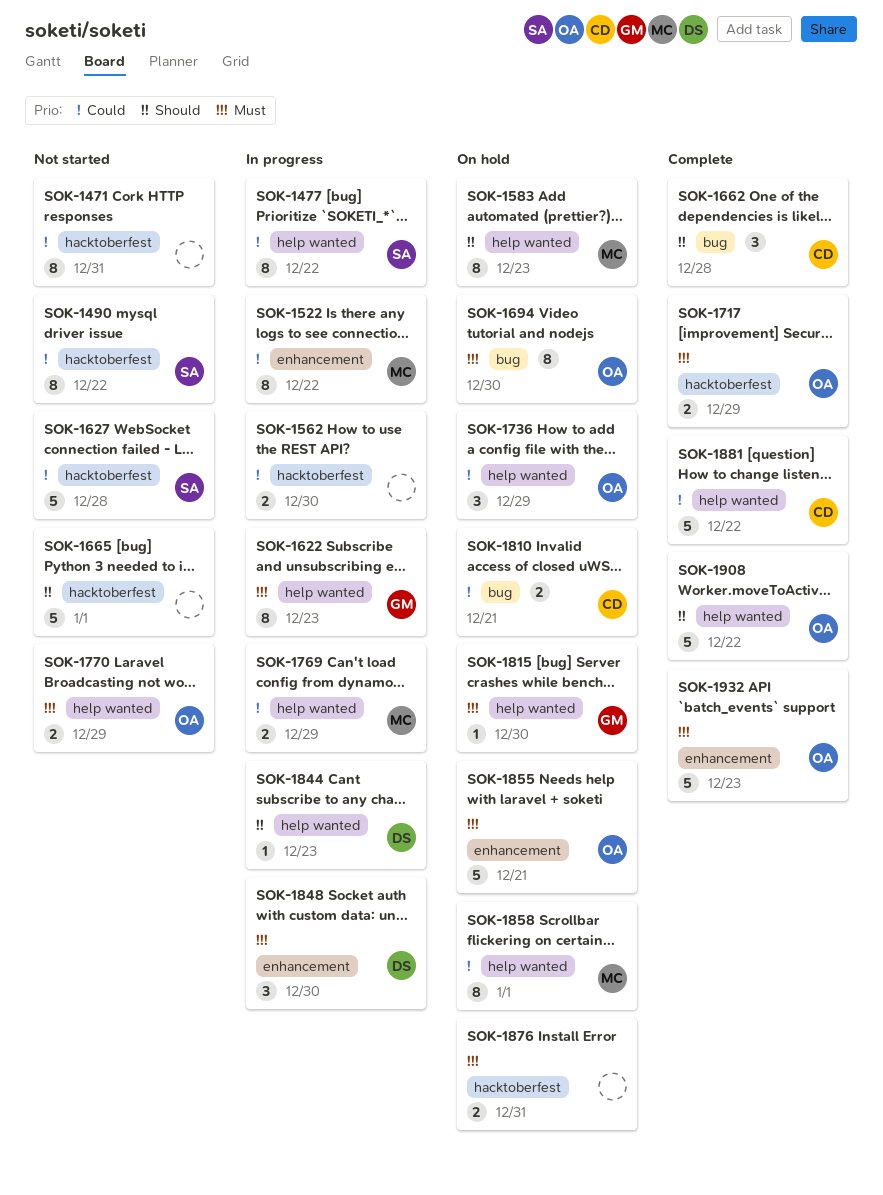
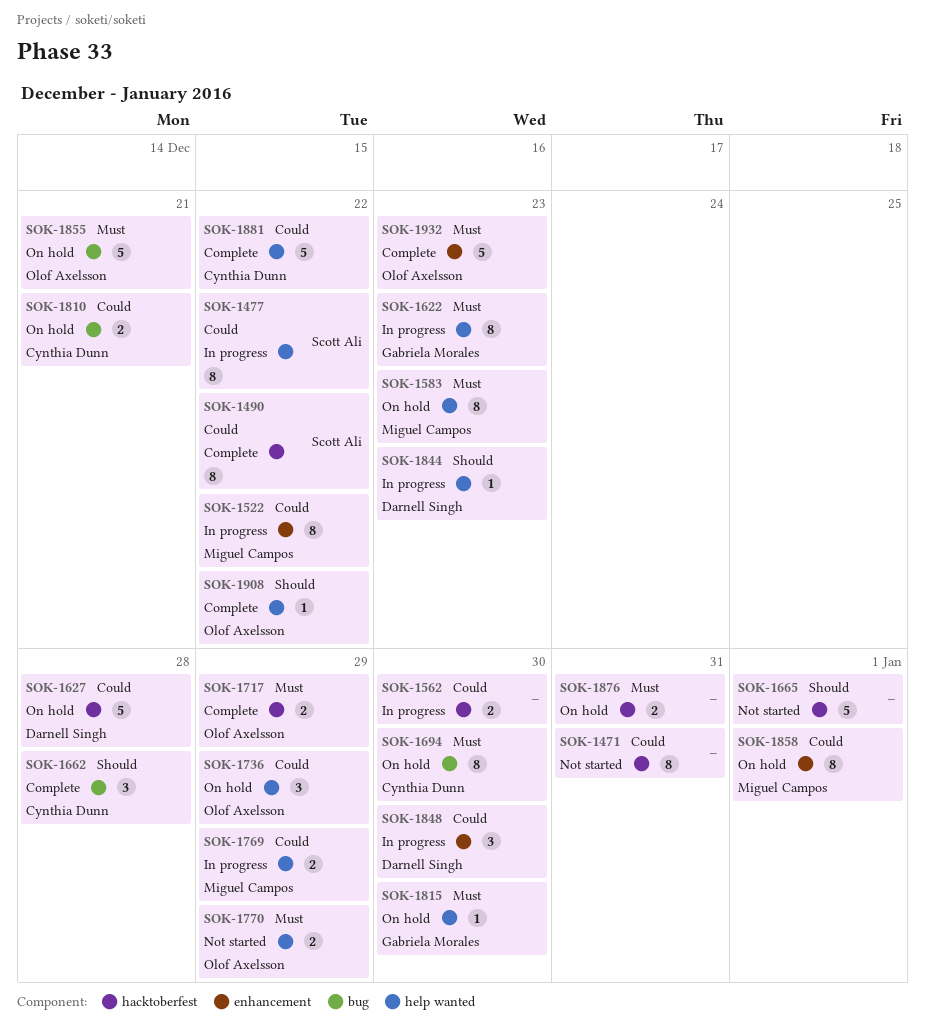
SOK-1490, status: Not started -> Complete
SOK-1583, priority: Should -> Must
SOK-1627, status: Not started -> On hold
SOK-1627, owner: Scott Ali -> Darnell Singh
SOK-1694, owner: Olof Axelsson -> Cynthia Dunn
SOK-1848, priority: Must -> Could
SOK-1855, label: enhancement -> bug
SOK-1858, label: help wanted -> enhancement
SOK-1908, estimate: 5 -> 1

